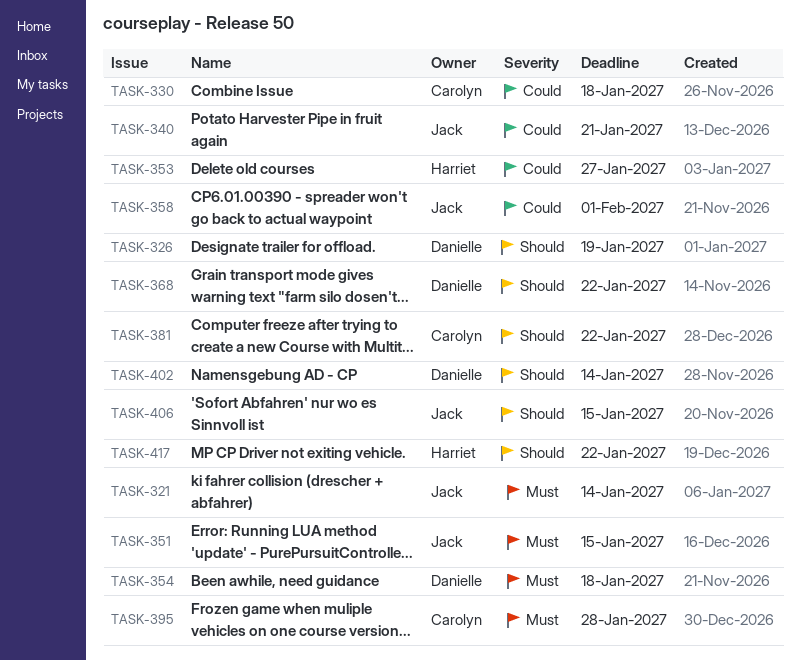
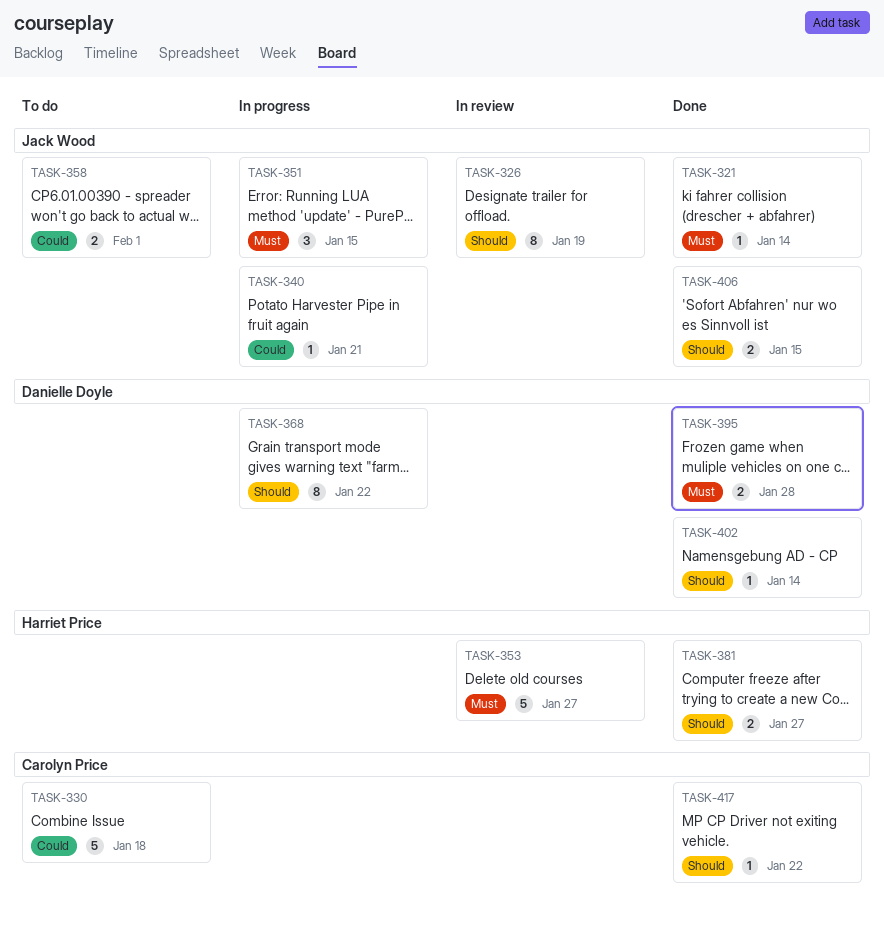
TASK-326, owner: Danielle Doyle -> Jack Wood
TASK-353, priority: Could -> Must
TASK-354: present -> none
TASK-381, owner: Carolyn Price -> Harriet Price
TASK-381, due: Jan 22 -> Jan 27
TASK-395, owner: Carolyn Price -> Danielle Doyle
TASK-417, owner: Harriet Price -> Carolyn Price

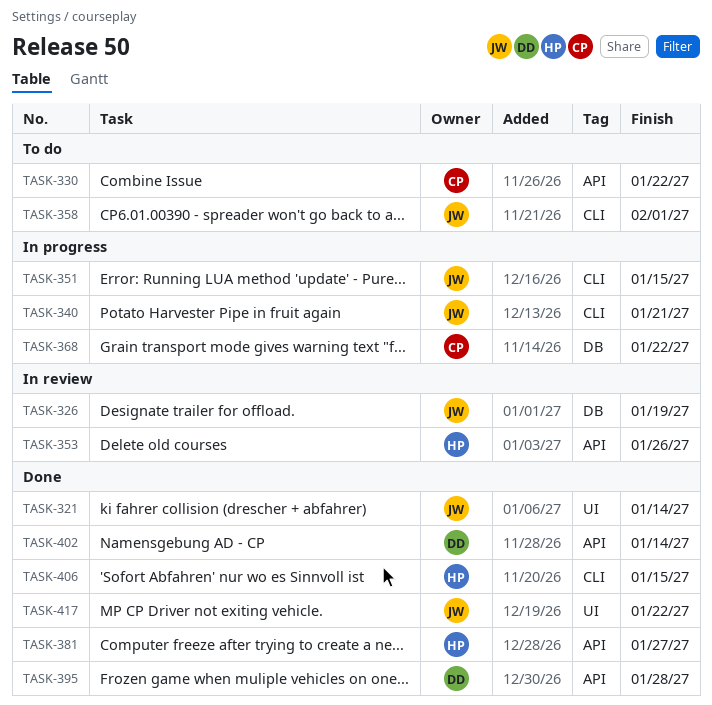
TASK-330, due: Jan 18 -> Jan 22
TASK-353, due: Jan 27 -> Jan 26
TASK-368, owner: Danielle Doyle -> Carolyn Price
TASK-406, owner: Jack Wood -> Harriet Price
TASK-417, owner: Carolyn Price -> Jack Wood

